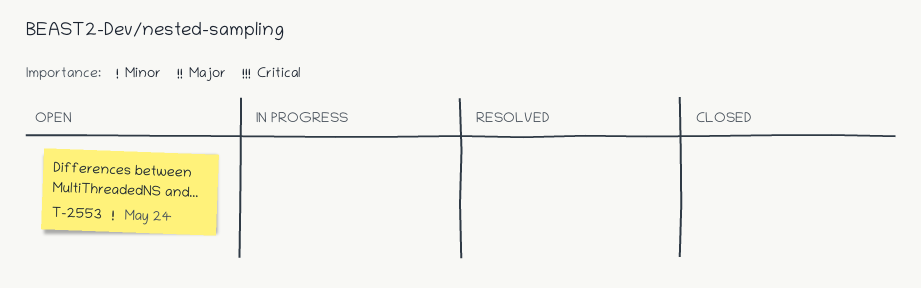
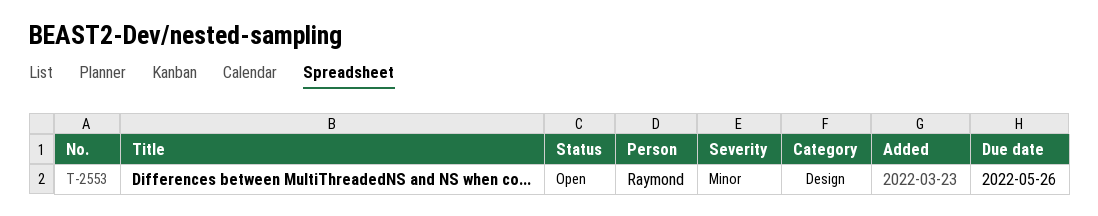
T-2553, due: May 24 -> May 26

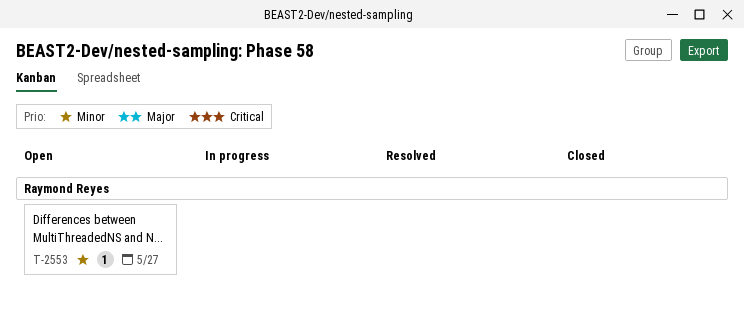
T-2553, due: May 26 -> May 27

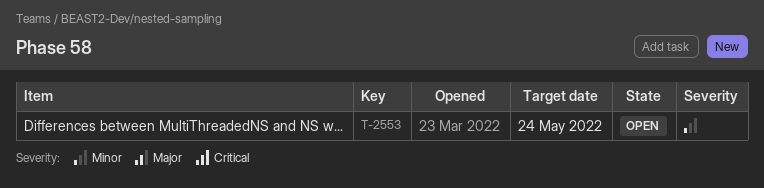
T-2553, due: May 27 -> May 24

